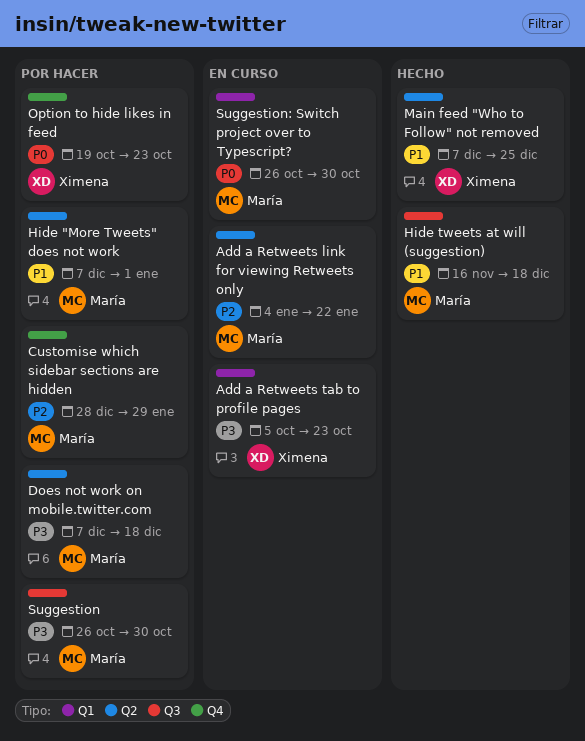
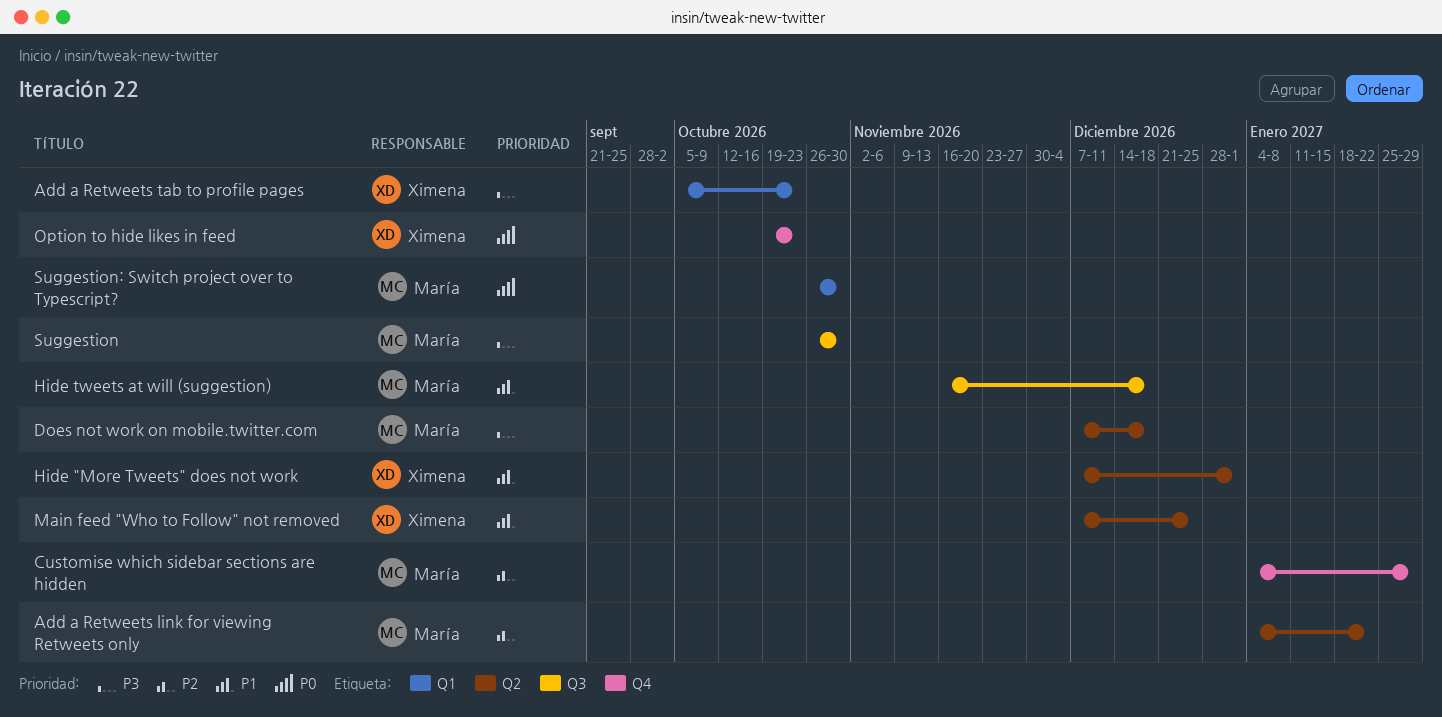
Customise which sidebar sections are hidden, start: Dec 28 -> Jan 4
Hide "More Tweets" does not work, owner: María -> Ximena

